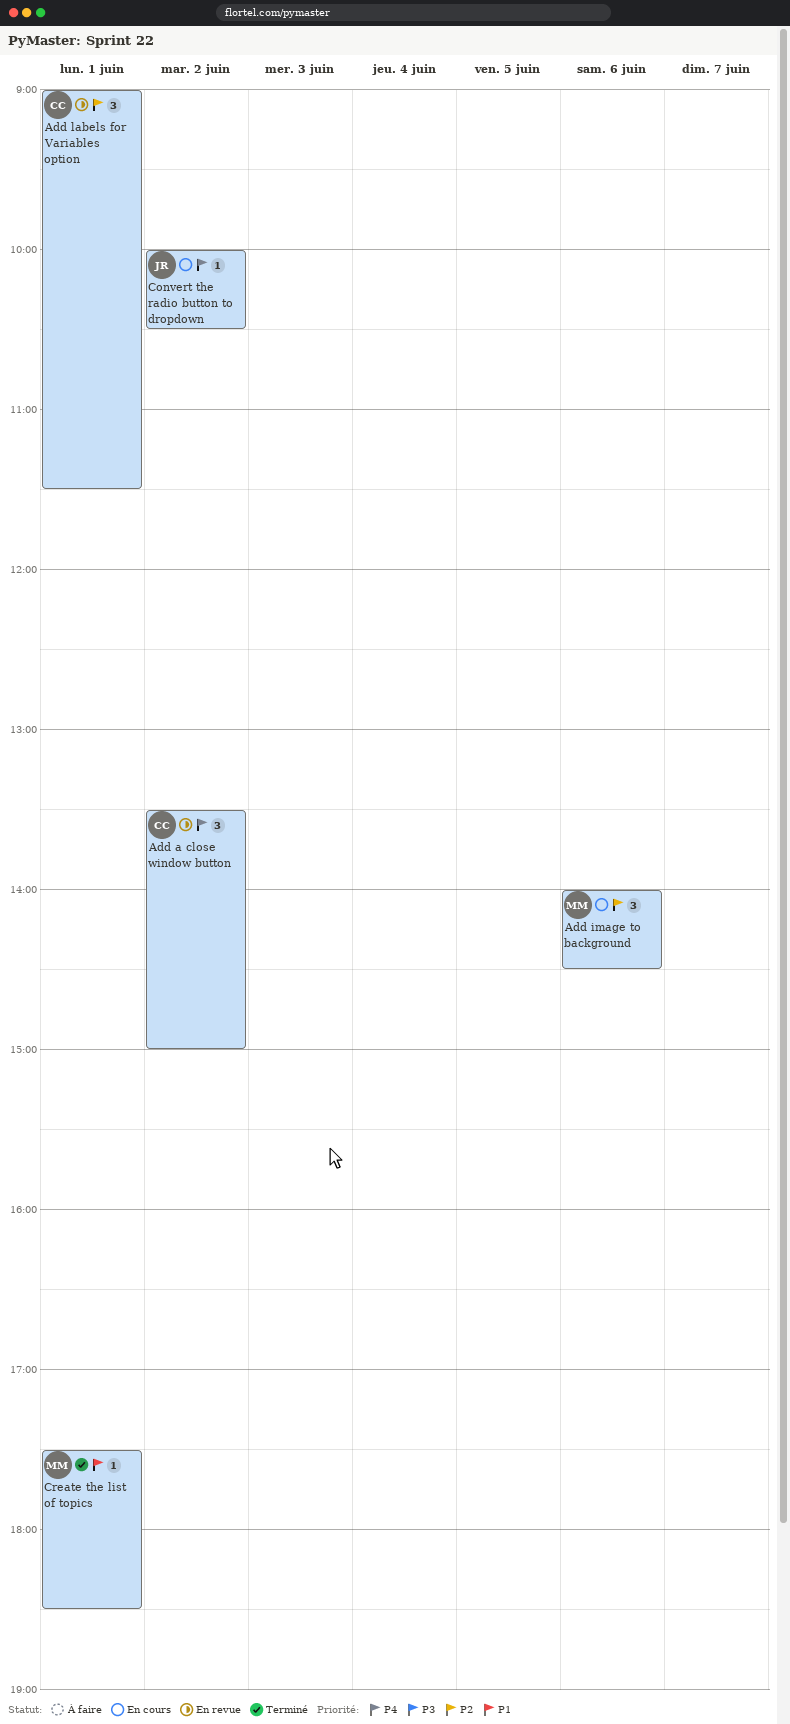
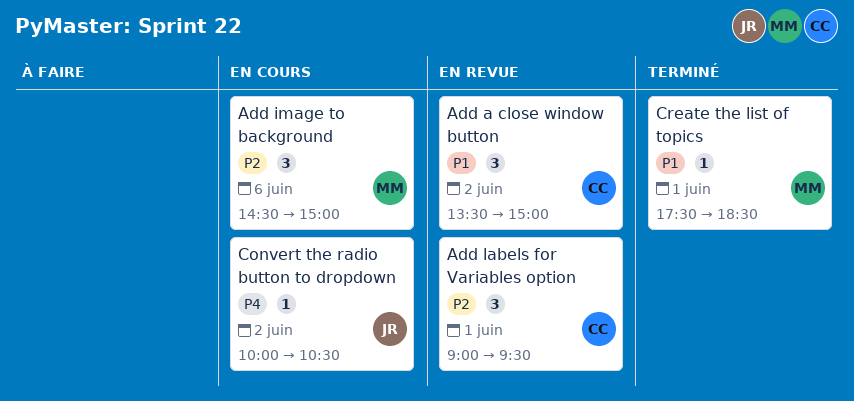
Add a close window button, priority: P4 -> P1
Add image to background, begins: 14:00 -> 14:30
Add image to background, ends: 14:30 -> 15:00
Add labels for Variables option, ends: 11:30 -> 09:30

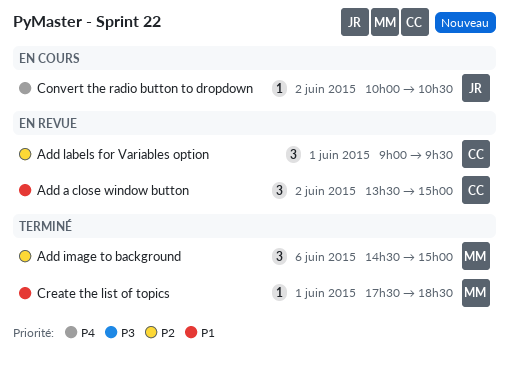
Add image to background, status: En cours -> Terminé

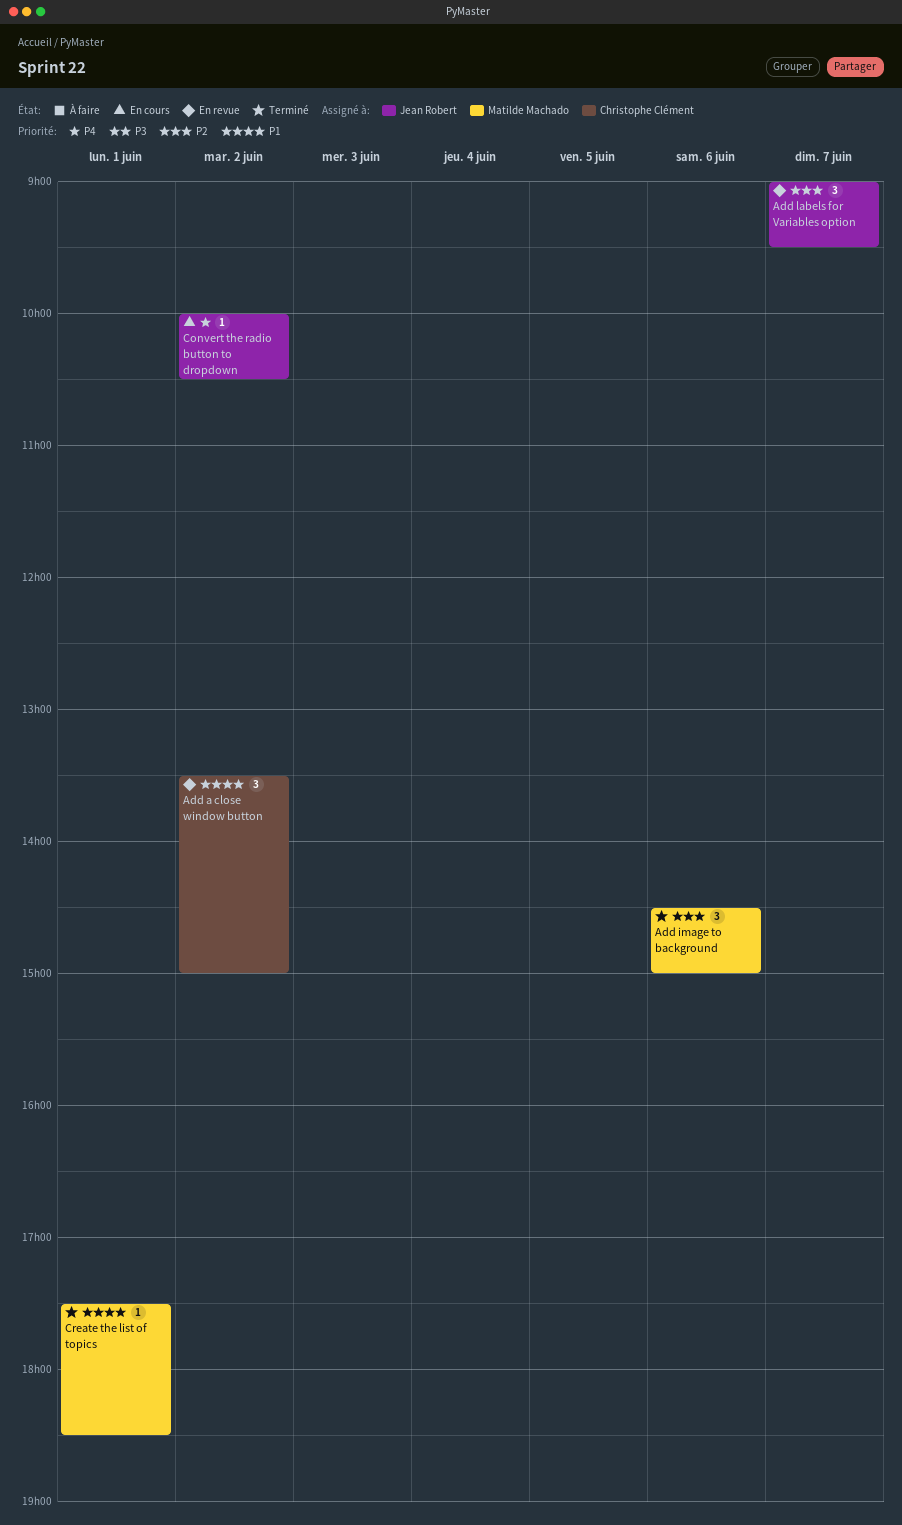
Add labels for Variables option, owner: Christophe Clément -> Jean Robert
Add labels for Variables option, day: Jun 1 -> Jun 7

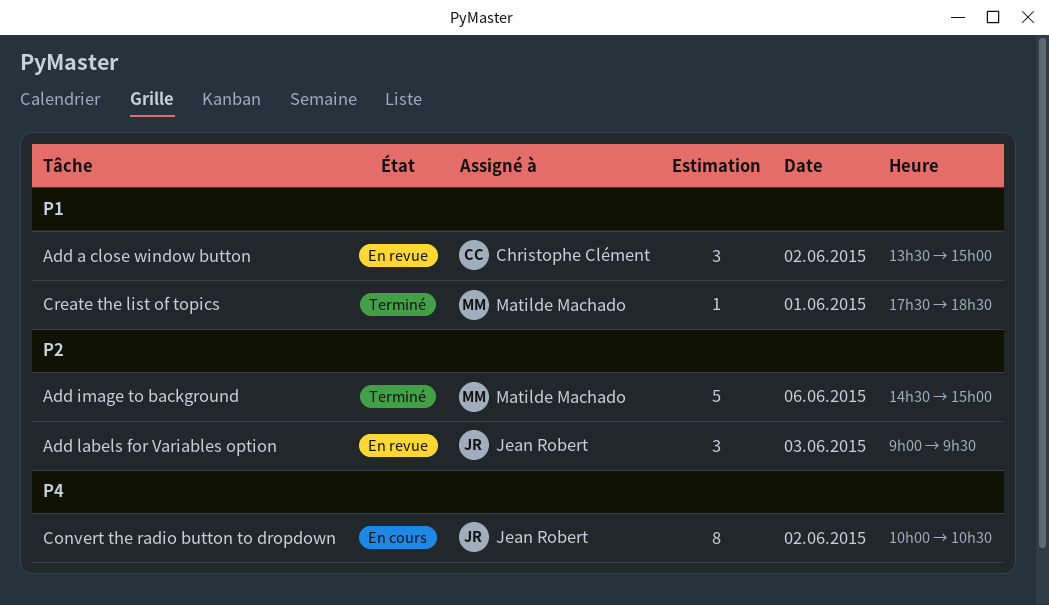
Add image to background, estimate: 3 -> 5
Add labels for Variables option, day: Jun 7 -> Jun 3
Convert the radio button to dropdown, estimate: 1 -> 8

